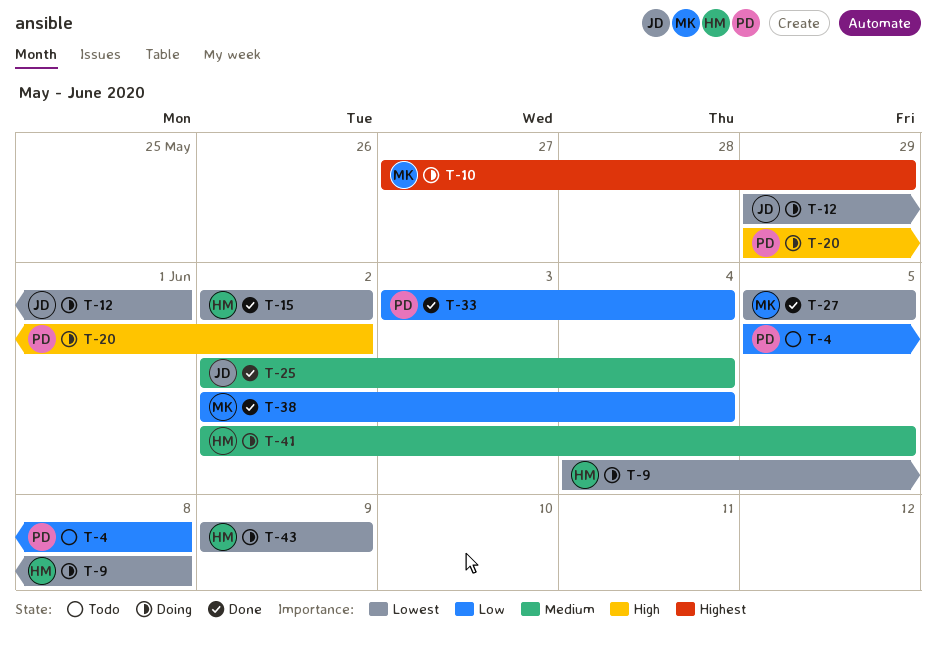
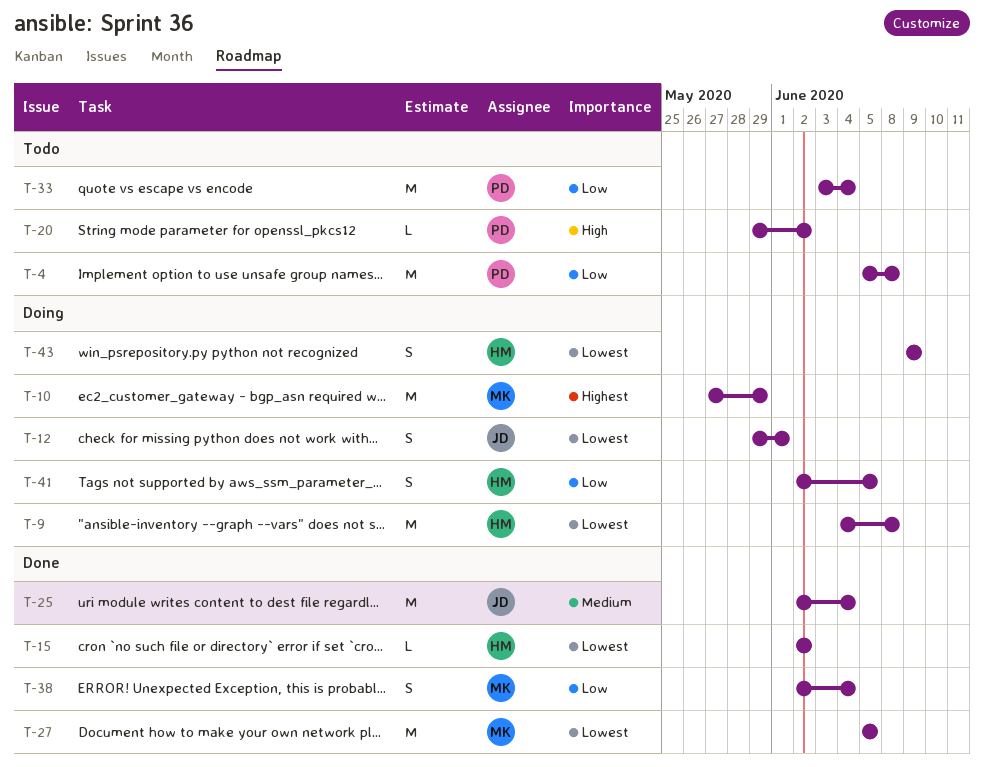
T-20, status: Doing -> Todo
T-33, status: Done -> Todo
T-41, priority: Medium -> Low

